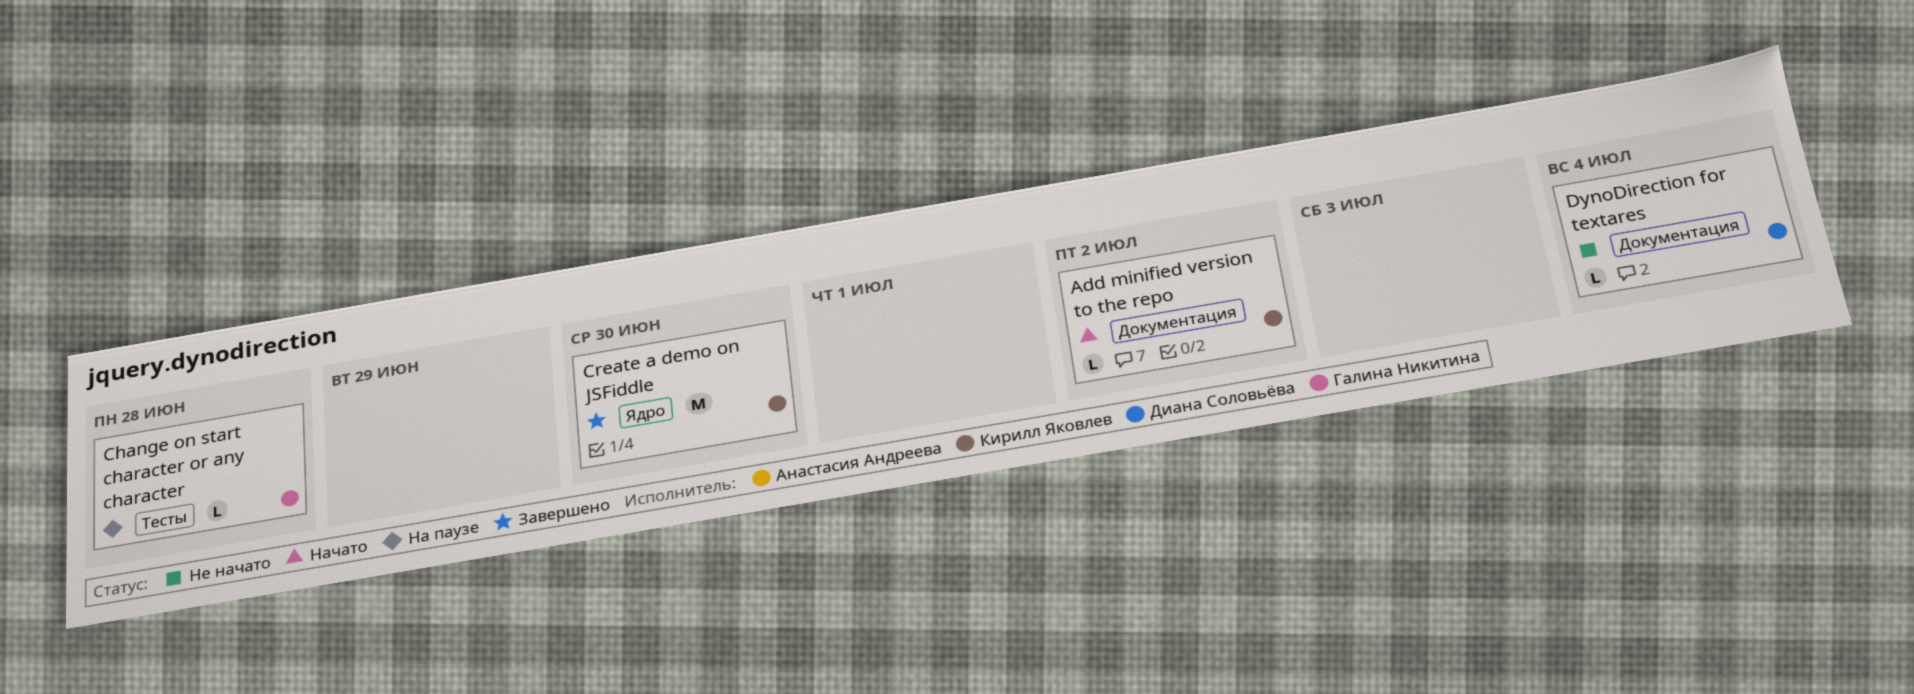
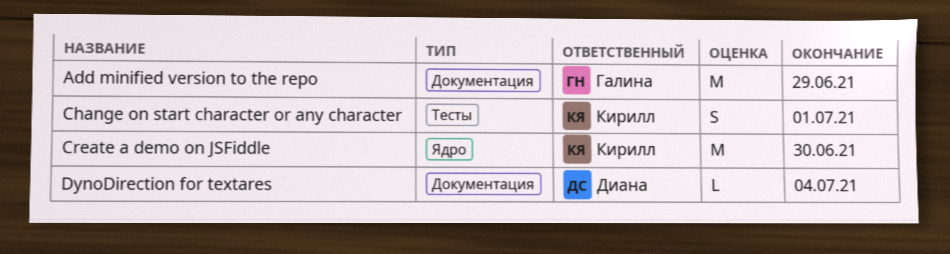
Add minified version to the repo, owner: Кирилл Яковлев -> Галина Никитина
Add minified version to the repo, estimate: L -> M
Add minified version to the repo, due: Jul 2 -> Jun 29
Change on start character or any character, owner: Галина Никитина -> Кирилл Яковлев
Change on start character or any character, estimate: L -> S
Change on start character or any character, due: Jun 28 -> Jul 1

